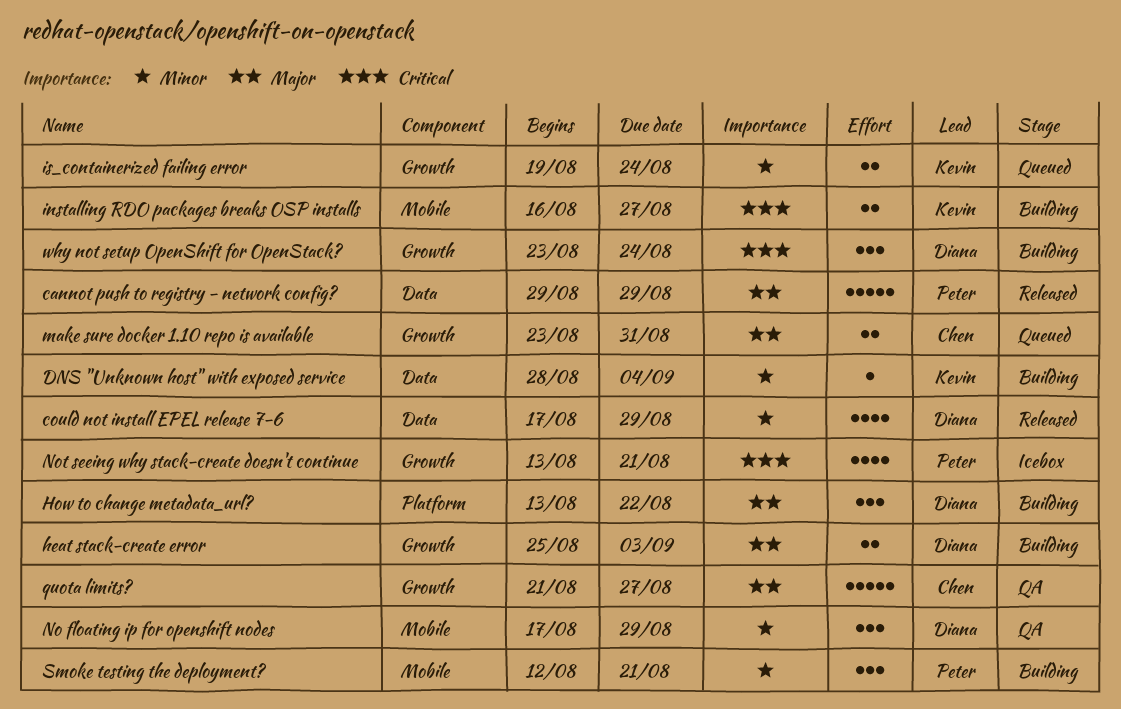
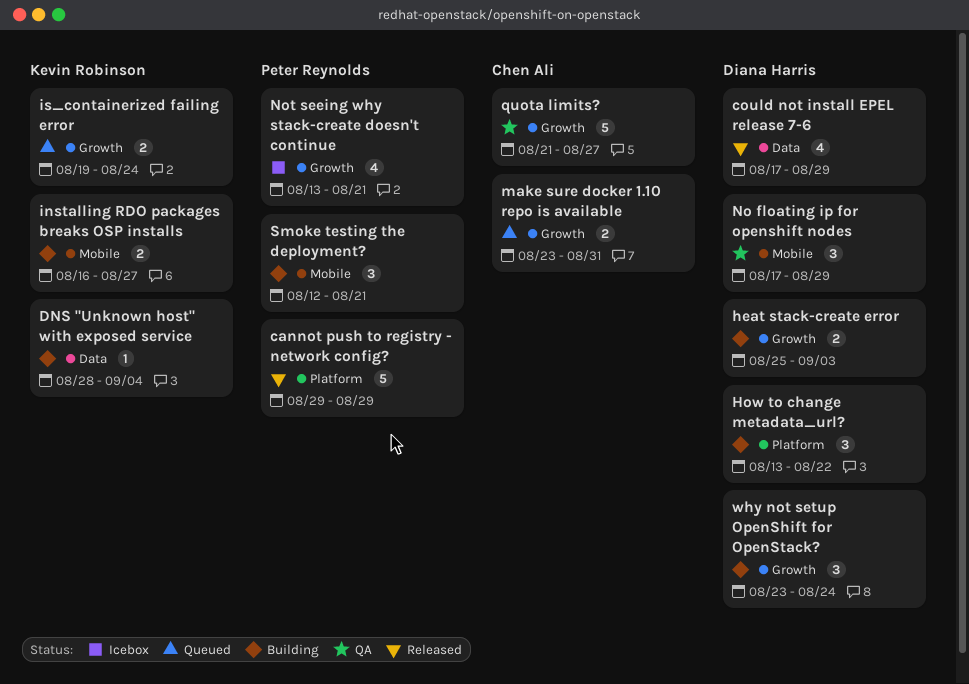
cannot push to registry - network config?, label: Data -> Platform

